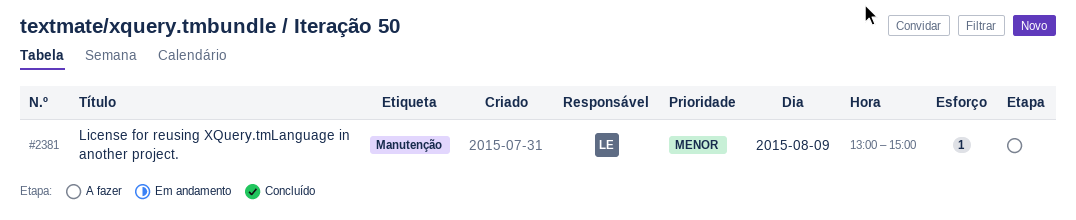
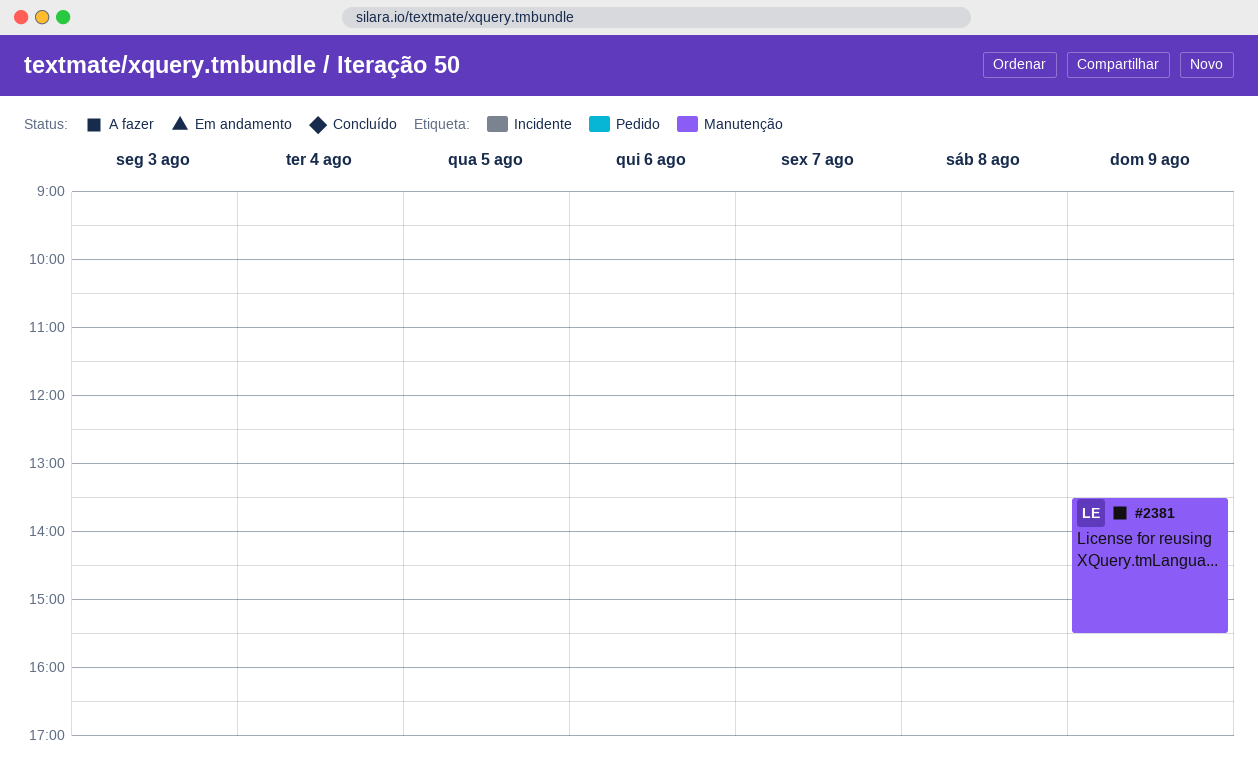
#2381, begins: 13:00 -> 13:30
#2381, ends: 15:00 -> 15:30

